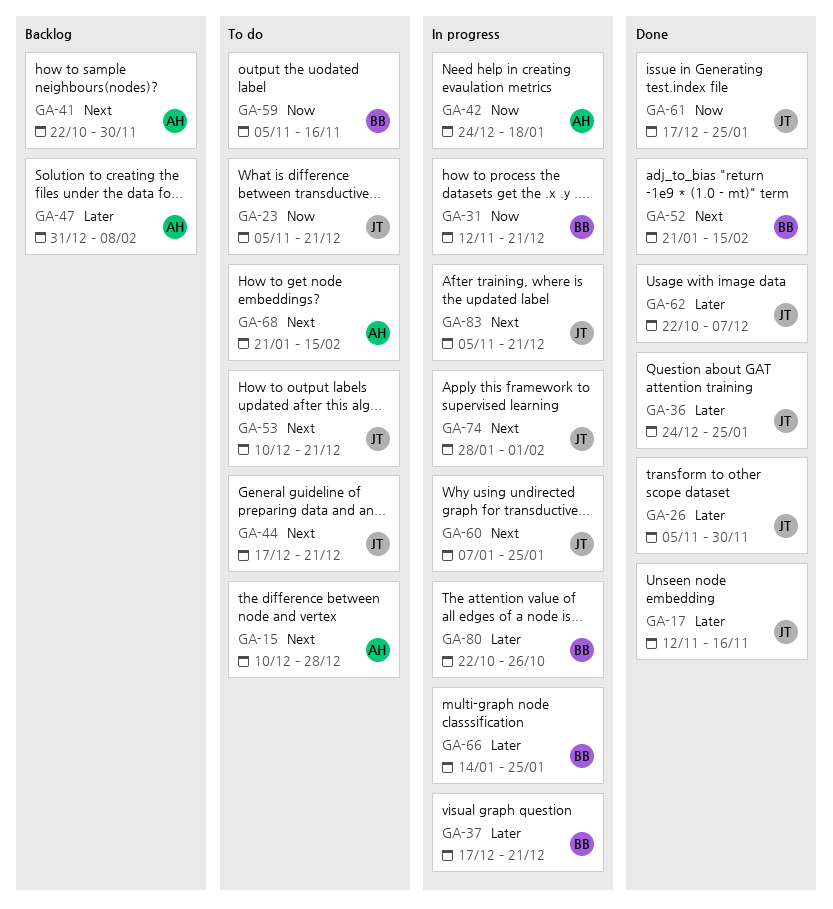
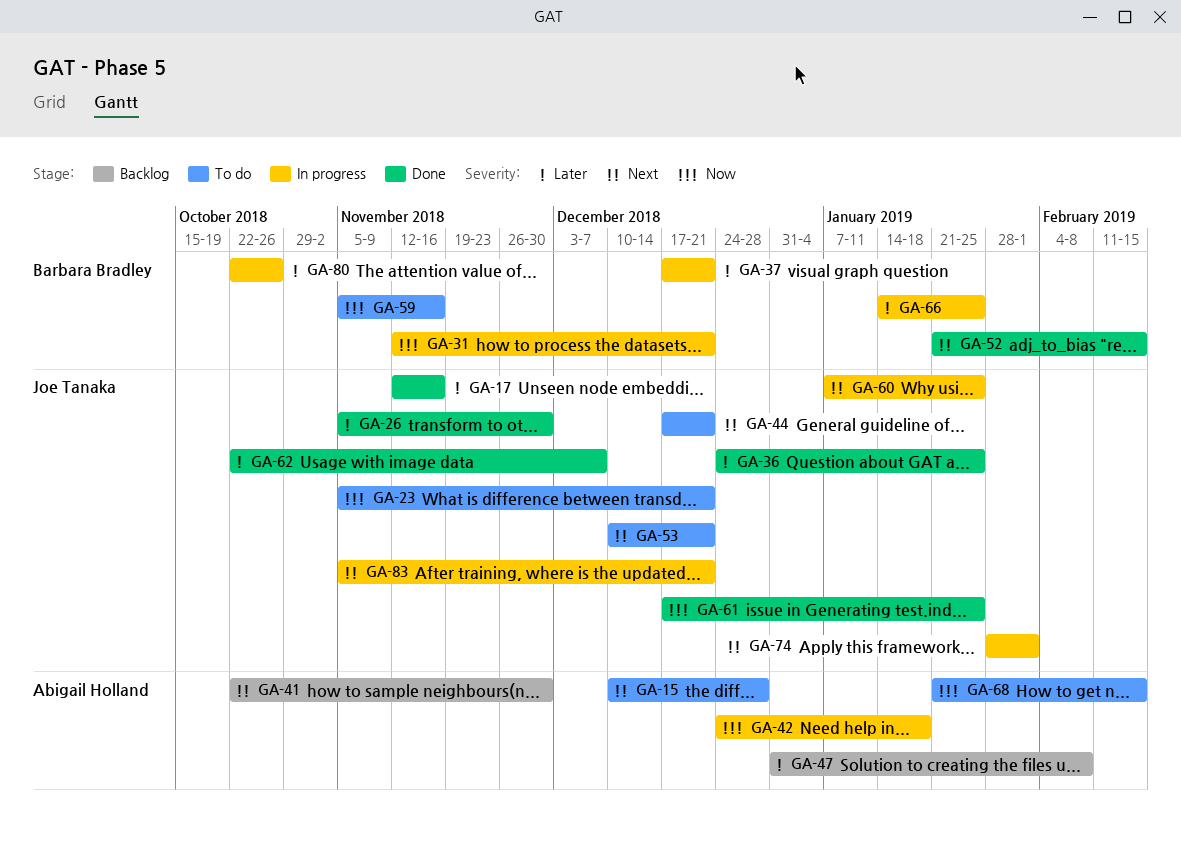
GA-68, priority: Next -> Now

